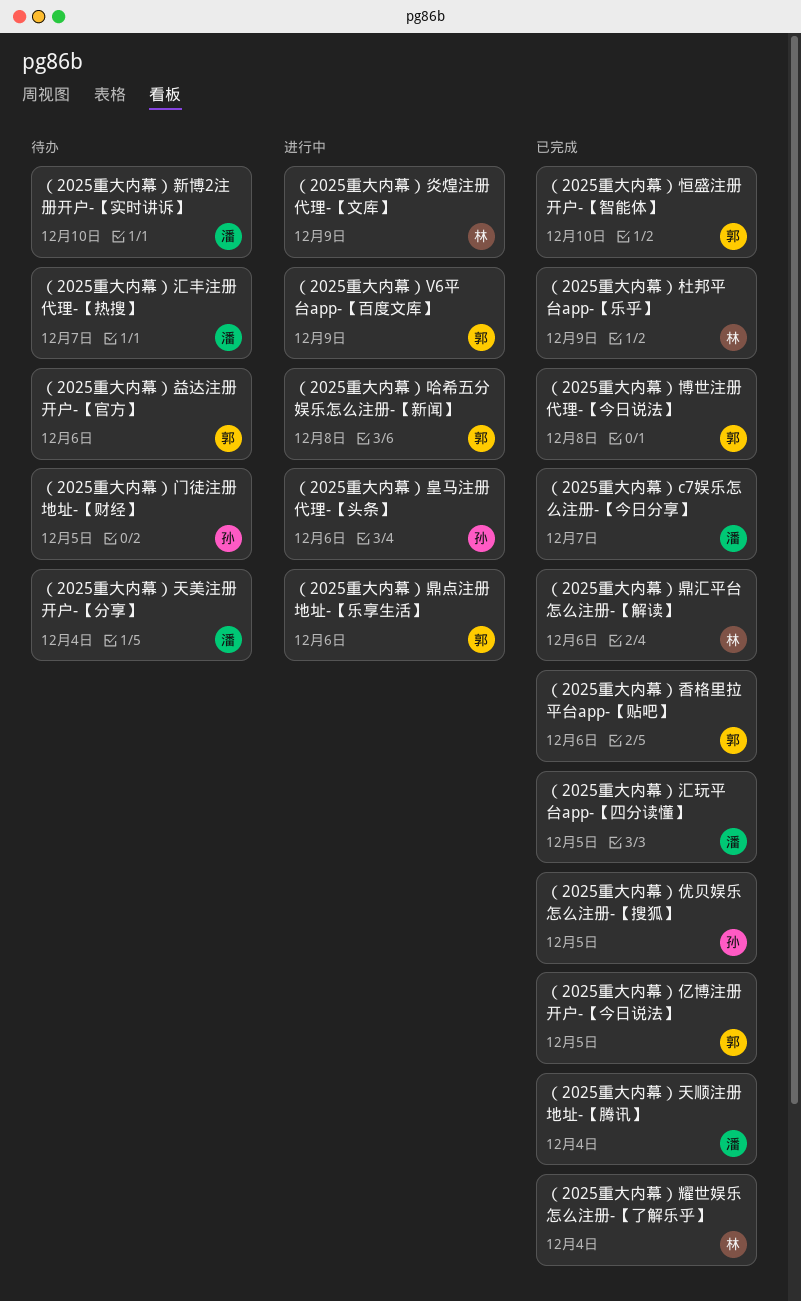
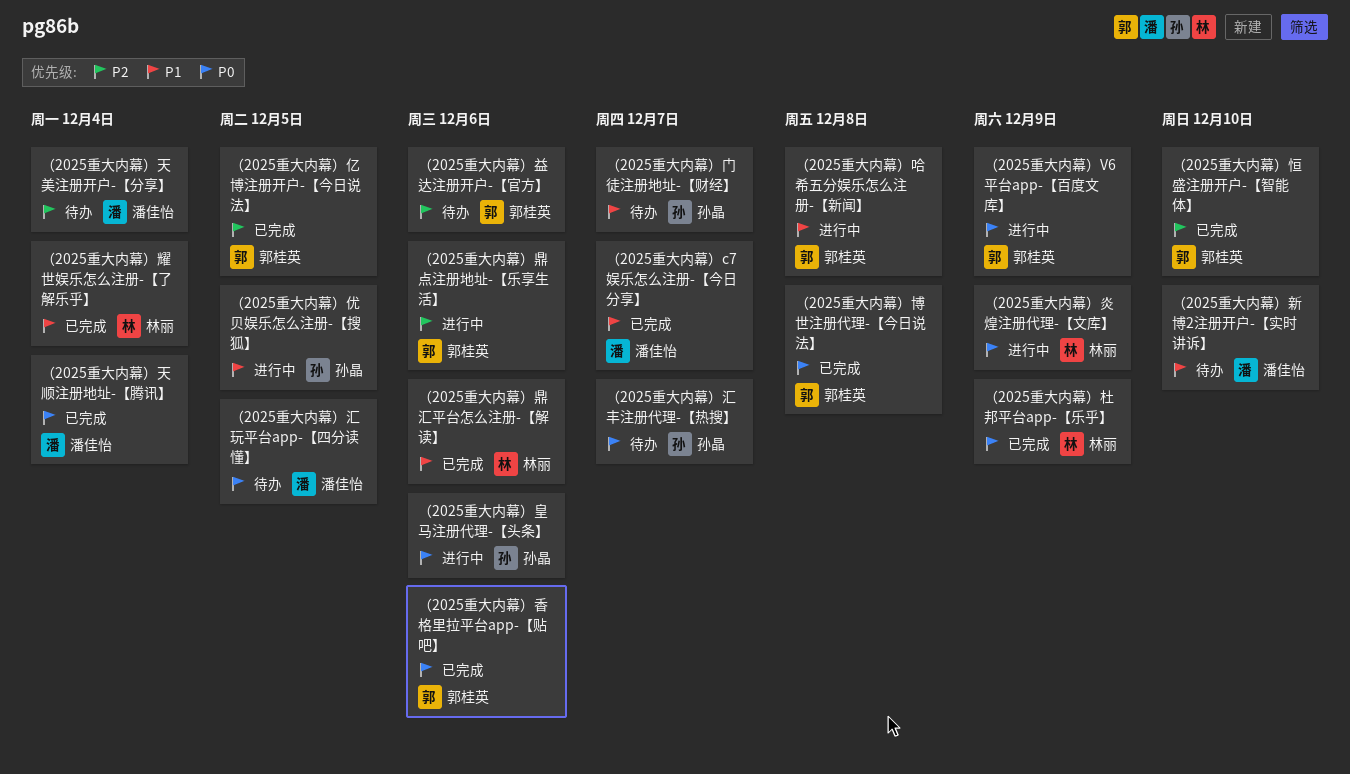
（2025重大内幕）优贝娱乐怎么注册-【搜狐】, status: 已完成 -> 进行中
（2025重大内幕）汇丰注册代理-【热搜】, owner: 潘佳怡 -> 孙晶
（2025重大内幕）汇玩平台app-【四分读懂】, status: 已完成 -> 待办
（2025重大内幕）门徒注册地址-【财经】, due: Dec 5 -> Dec 7

